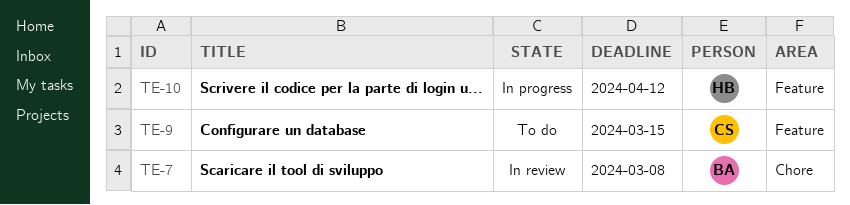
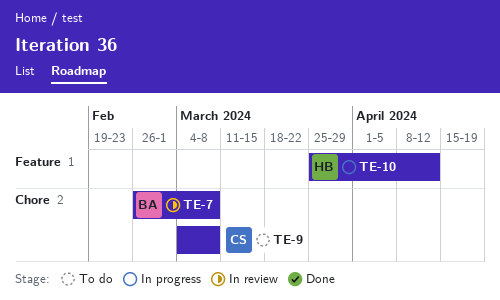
TE-9, label: Feature -> Chore
TE-9, due: Mar 15 -> Mar 8

